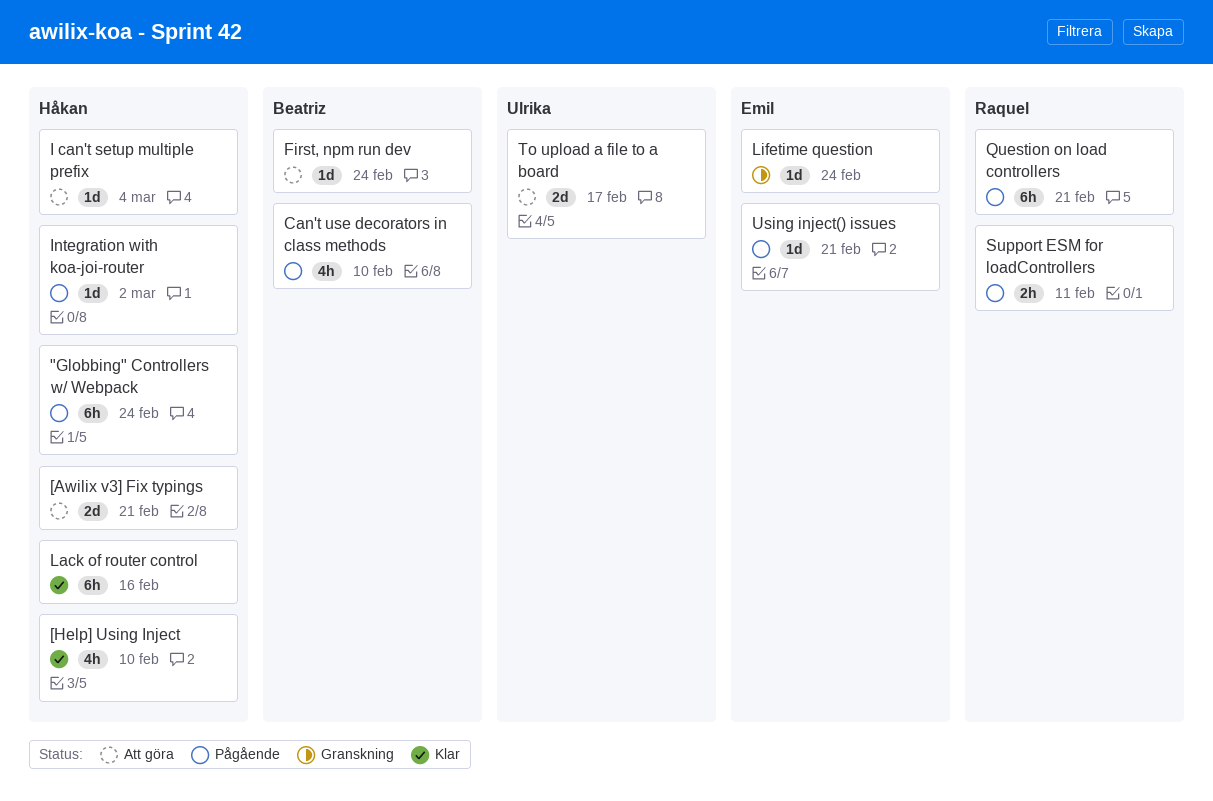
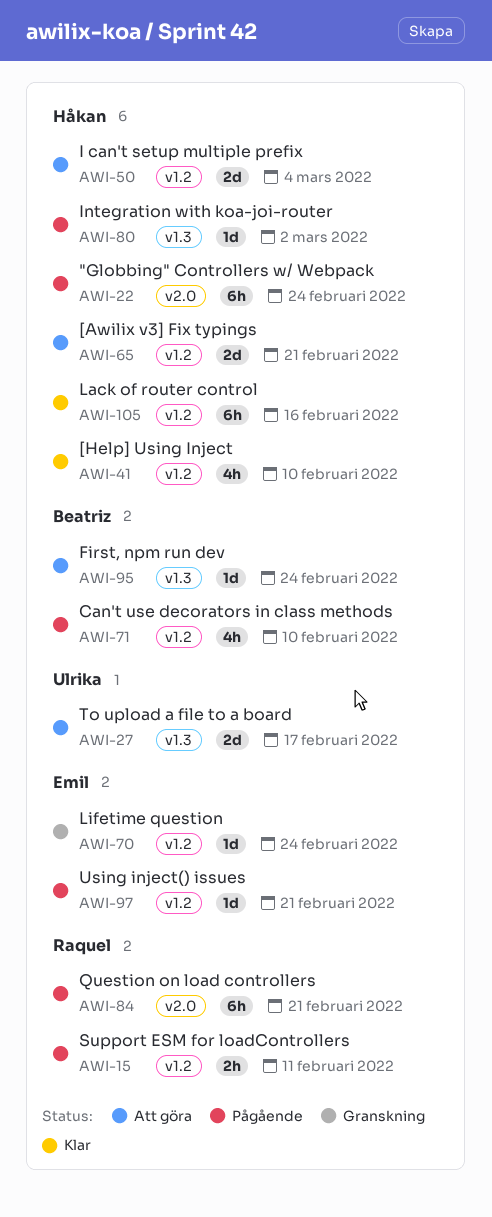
I can't setup multiple prefix, estimate: 1d -> 2d

